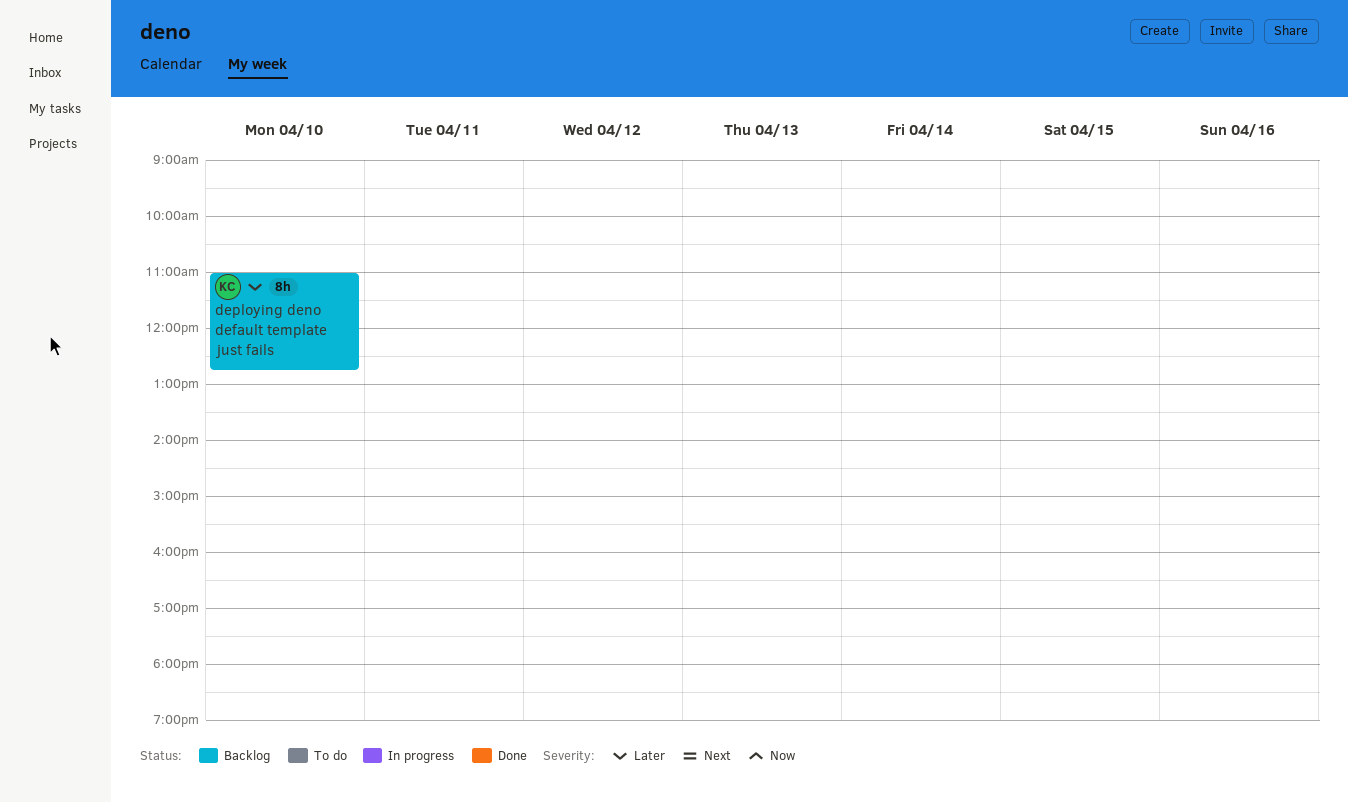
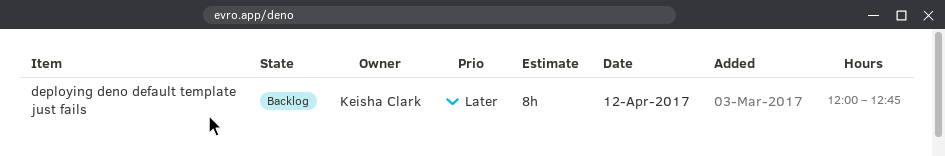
deploying deno default template just fails, day: Apr 10 -> Apr 12
deploying deno default template just fails, begins: 11:00 -> 12:00

